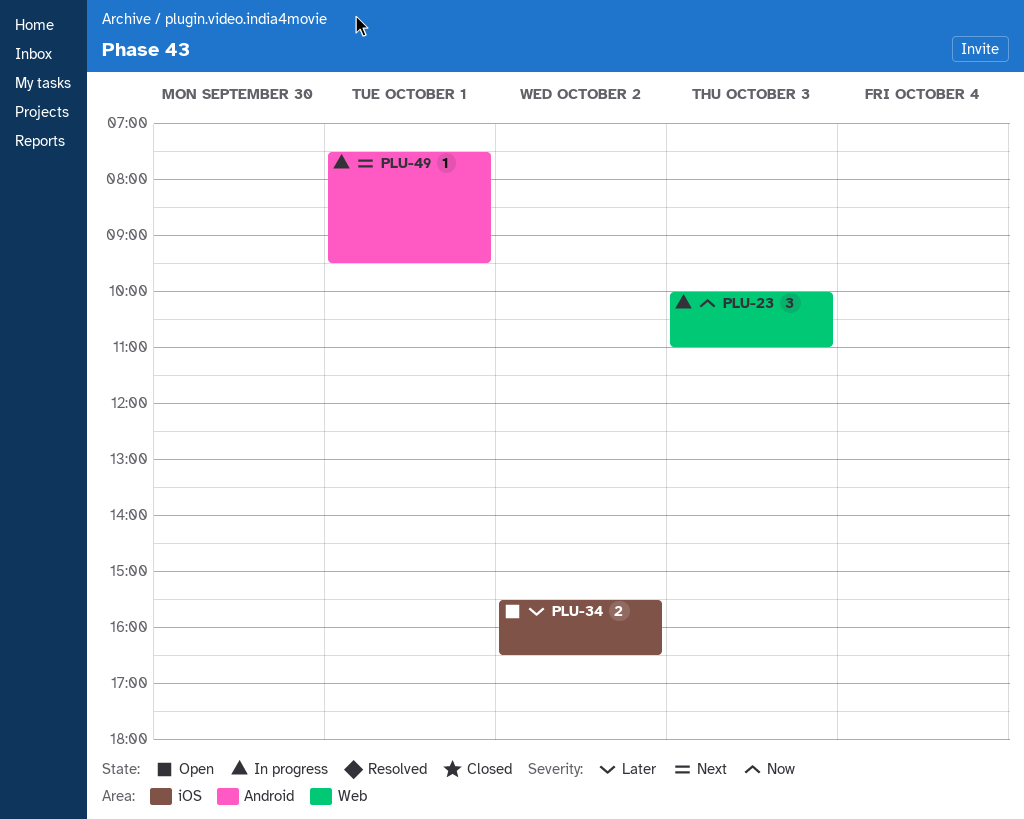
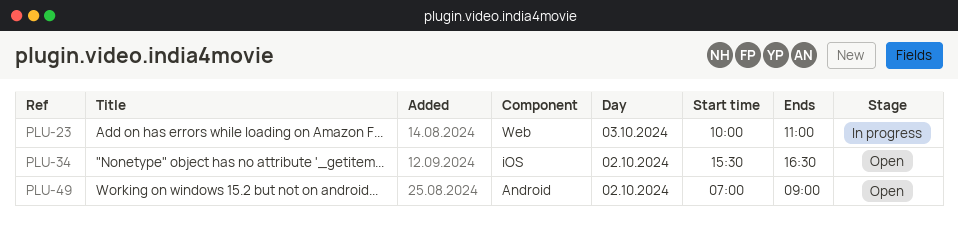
PLU-49, status: In progress -> Open
PLU-49, day: Oct 1 -> Oct 2
PLU-49, begins: 07:30 -> 07:00
PLU-49, ends: 09:30 -> 09:00

